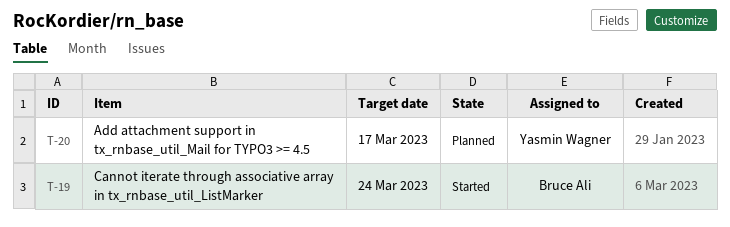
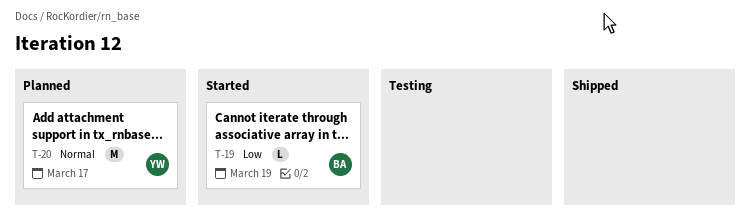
T-19, due: Mar 24 -> Mar 19

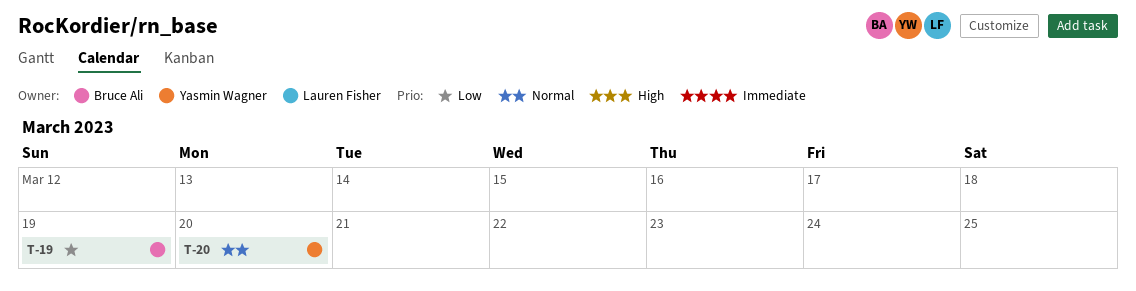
T-20, due: Mar 17 -> Mar 20

